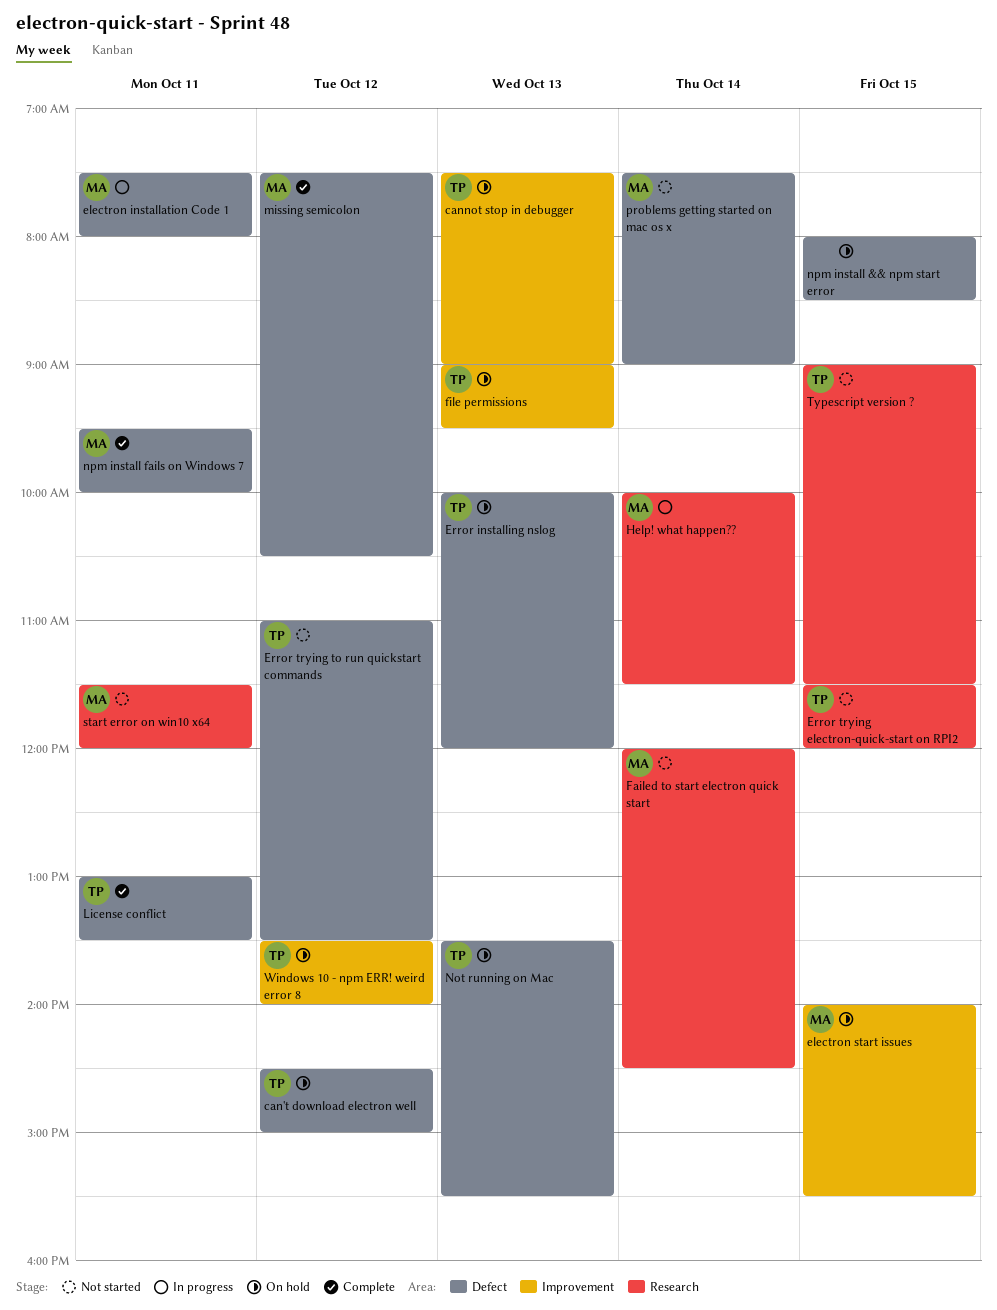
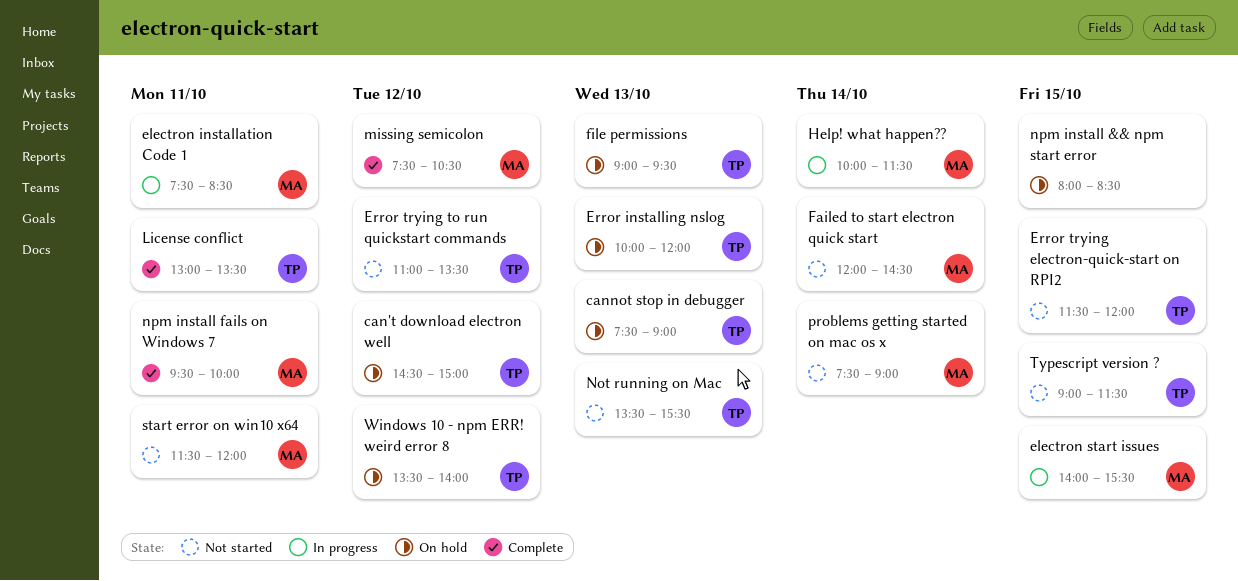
electron installation Code 1, ends: 08:00 -> 08:30
electron start issues, status: On hold -> In progress
Not running on Mac, status: On hold -> Not started

